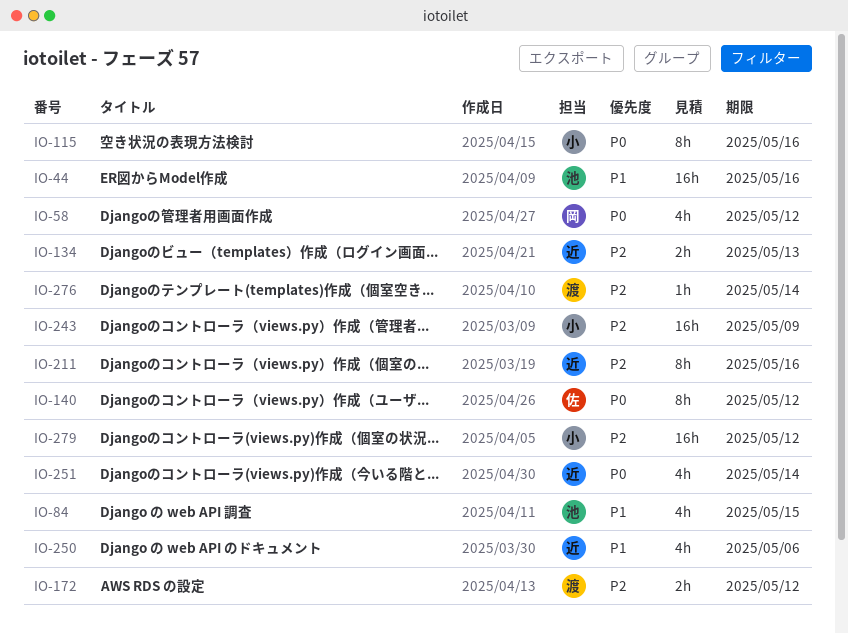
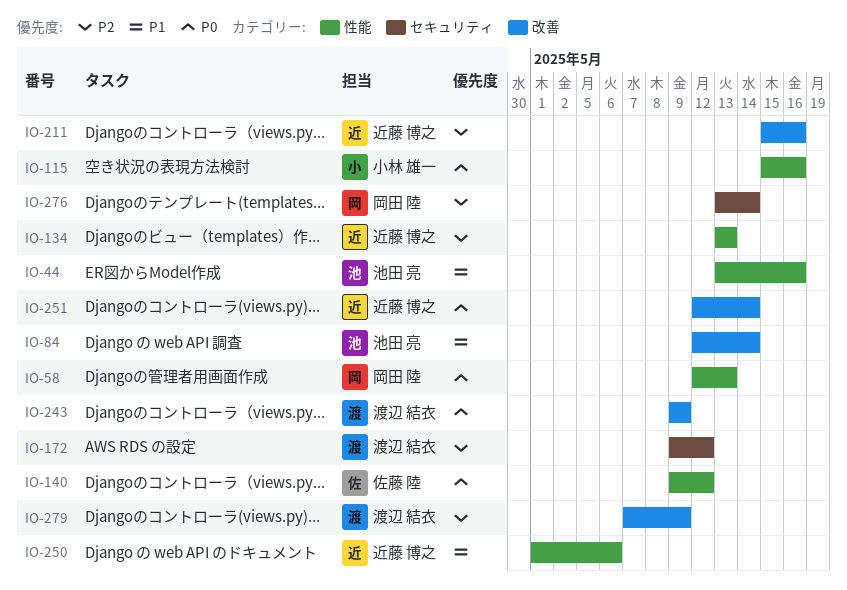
IO-58, due: May 12 -> May 13
IO-84, due: May 15 -> May 14
IO-243, owner: 小林 雄一 -> 渡辺 結衣
IO-243, priority: P2 -> P0
IO-276, owner: 渡辺 結衣 -> 岡田 陸
IO-279, owner: 小林 雄一 -> 渡辺 結衣
IO-279, due: May 12 -> May 9

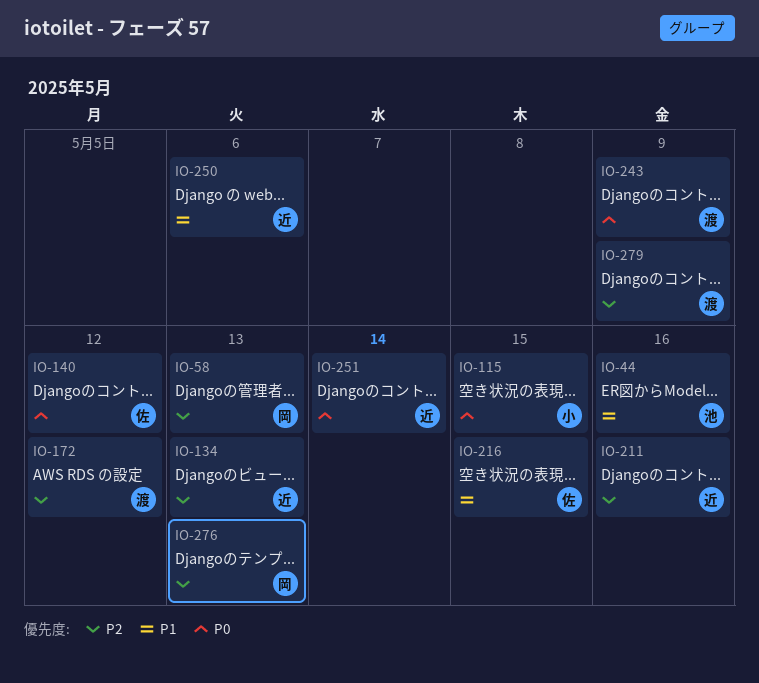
IO-58, priority: P0 -> P2
IO-84: present -> none
IO-115, due: May 16 -> May 15
IO-216: none -> present
IO-276, due: May 14 -> May 13

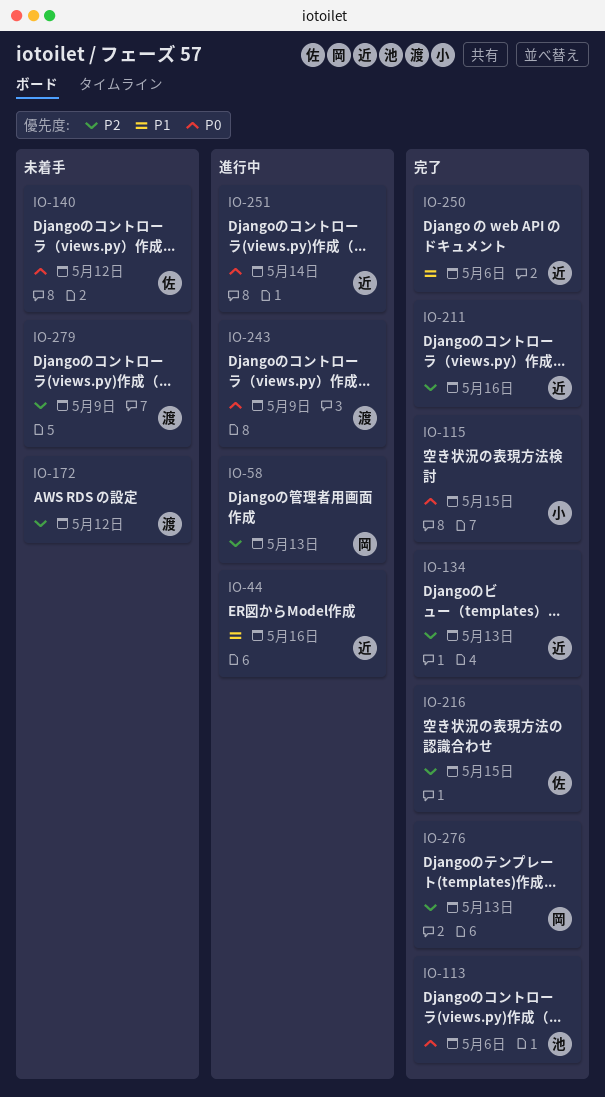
IO-44, owner: 池 -> 近
IO-113: none -> present
IO-216, priority: P1 -> P2

